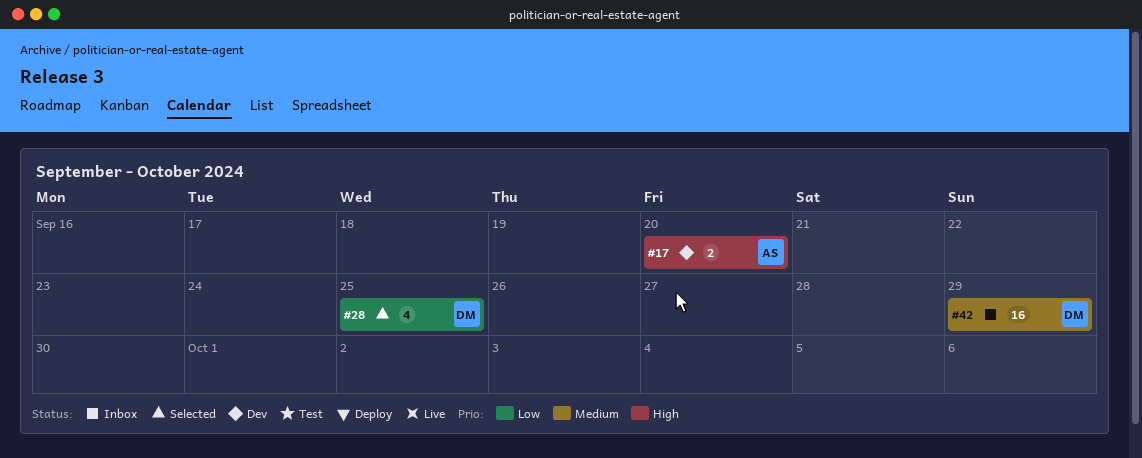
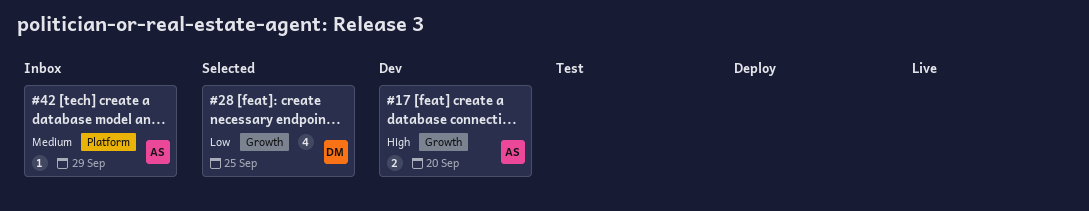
#42, owner: DM -> AS
#42, estimate: 16 -> 1

